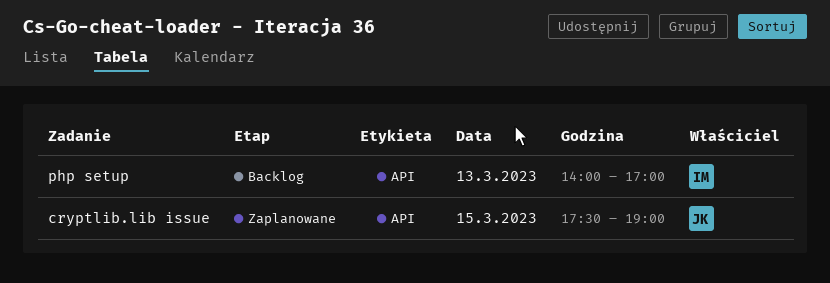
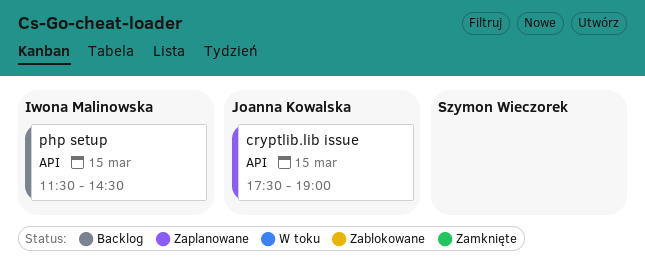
php setup, day: Mar 13 -> Mar 15
php setup, begins: 14:00 -> 11:30
php setup, ends: 17:00 -> 14:30

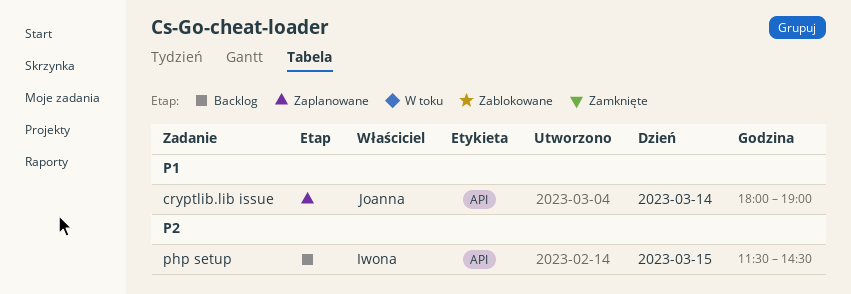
cryptlib.lib issue, day: Mar 15 -> Mar 14
cryptlib.lib issue, begins: 17:30 -> 18:00

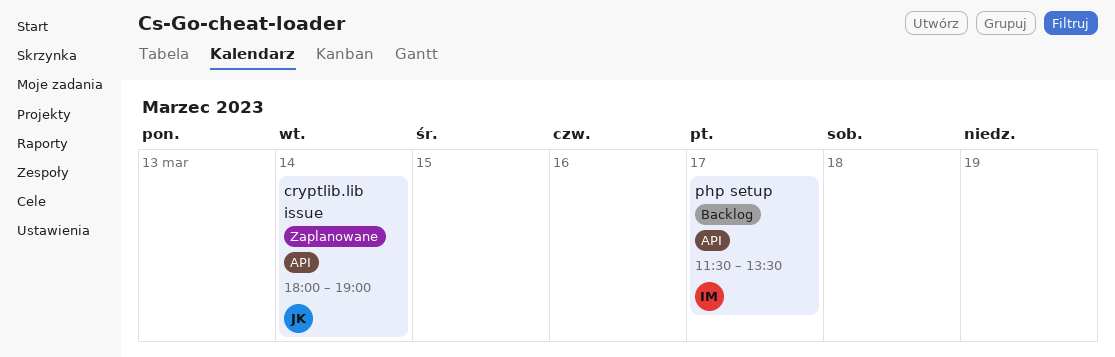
php setup, day: Mar 15 -> Mar 17
php setup, ends: 14:30 -> 13:30

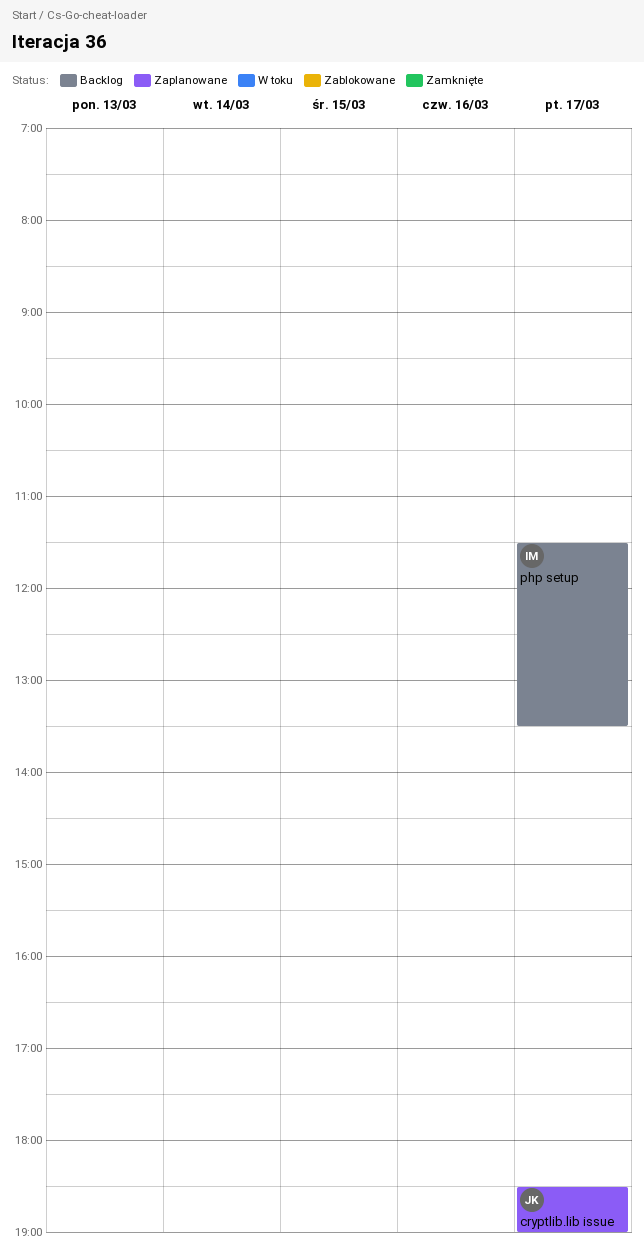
cryptlib.lib issue, day: Mar 14 -> Mar 17
cryptlib.lib issue, begins: 18:00 -> 18:30

